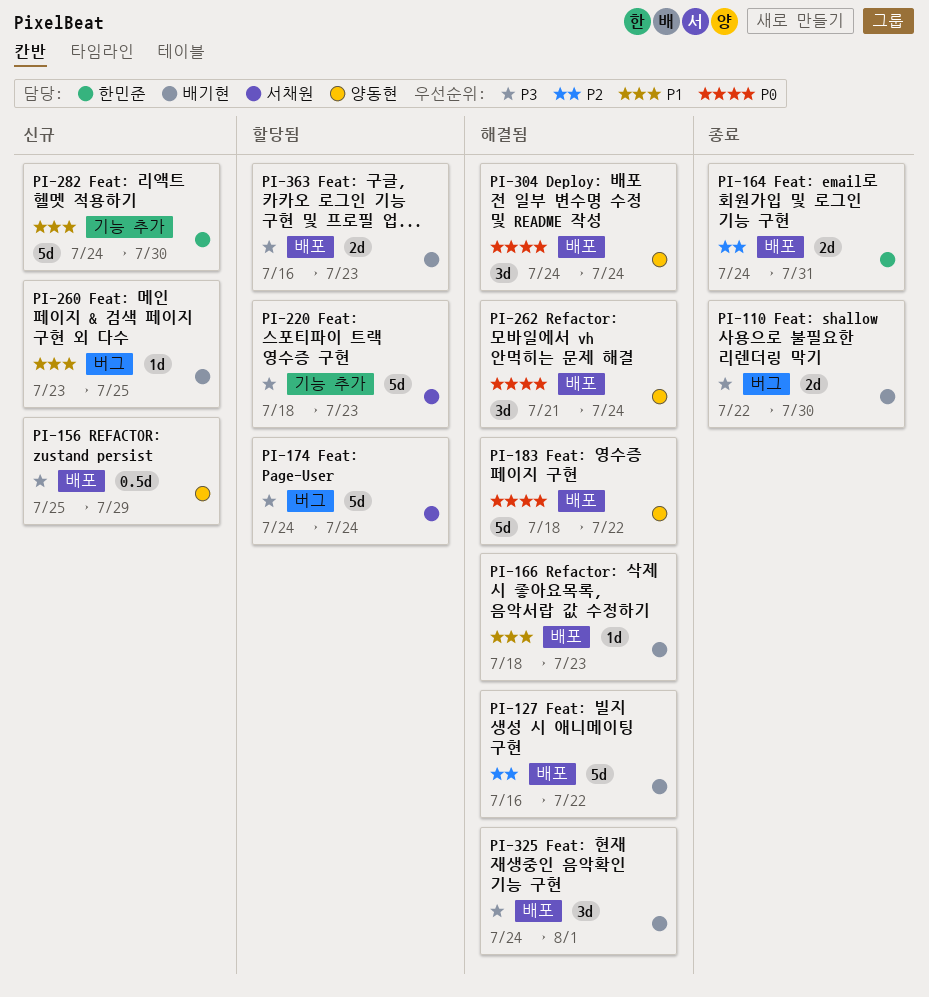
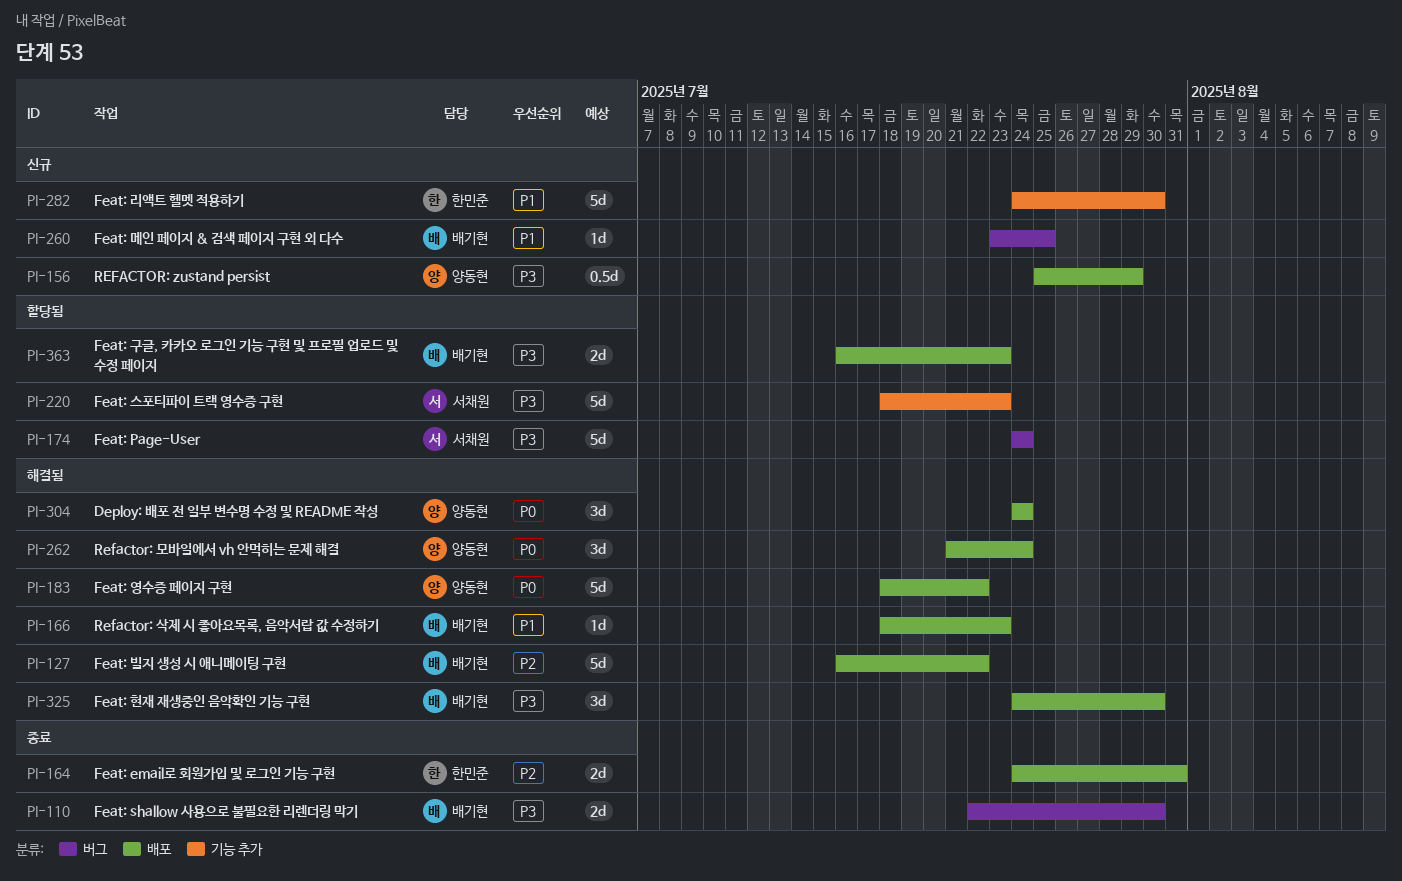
PI-325, due: Aug 1 -> Jul 30

